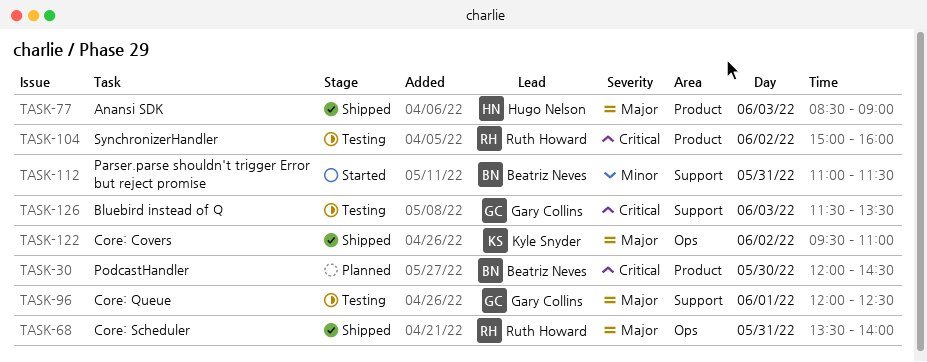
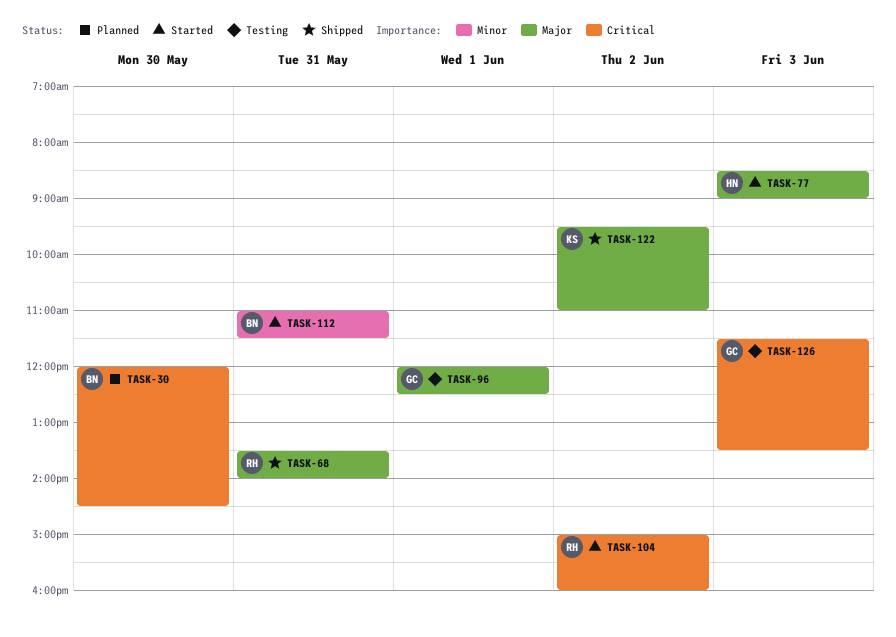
TASK-77, status: Shipped -> Started
TASK-104, status: Testing -> Started

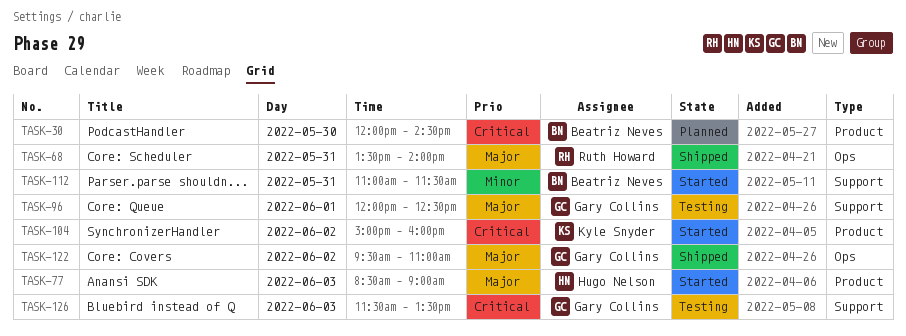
TASK-104, owner: Ruth Howard -> Kyle Snyder
TASK-122, owner: Kyle Snyder -> Gary Collins

